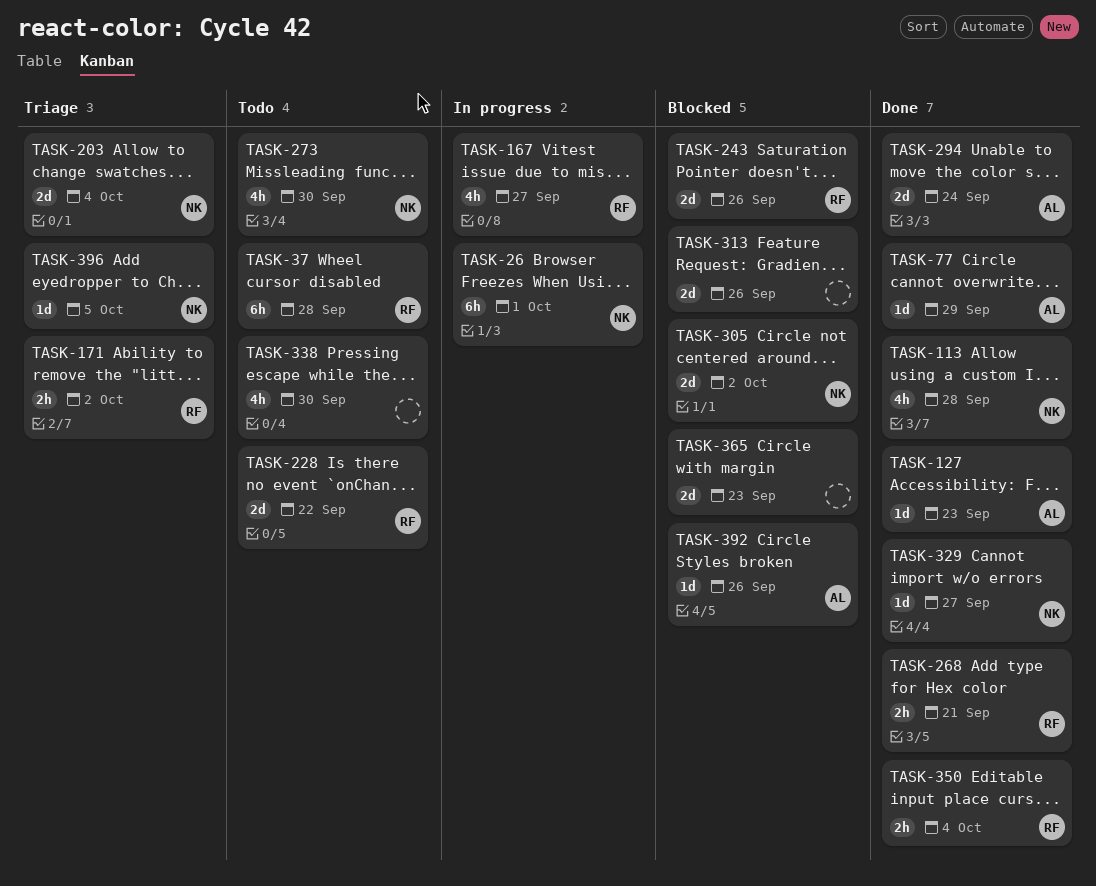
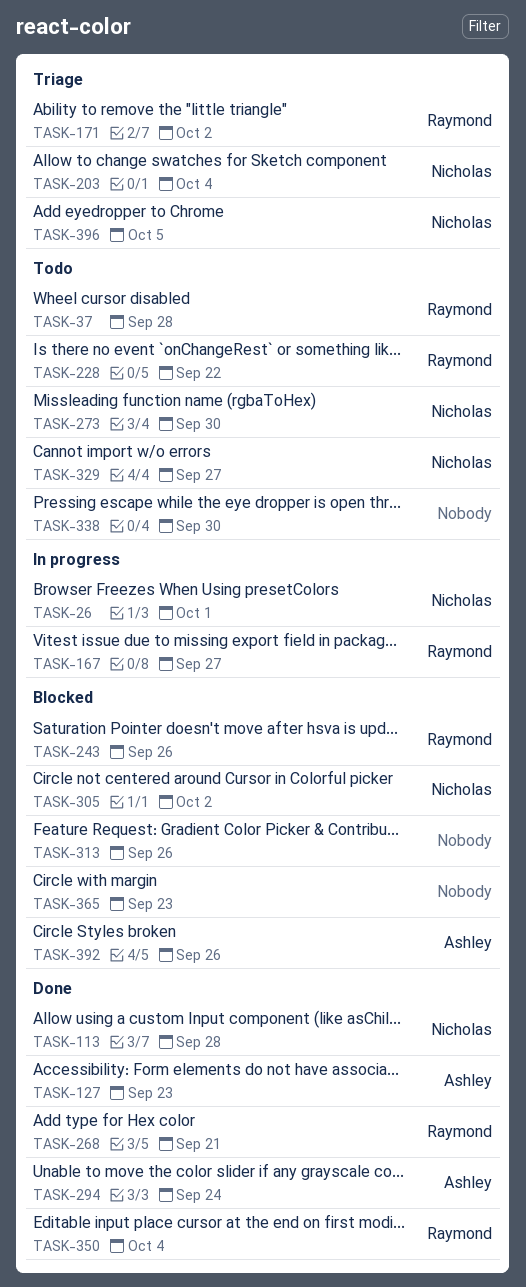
TASK-77: present -> none
TASK-329, status: Done -> Todo

